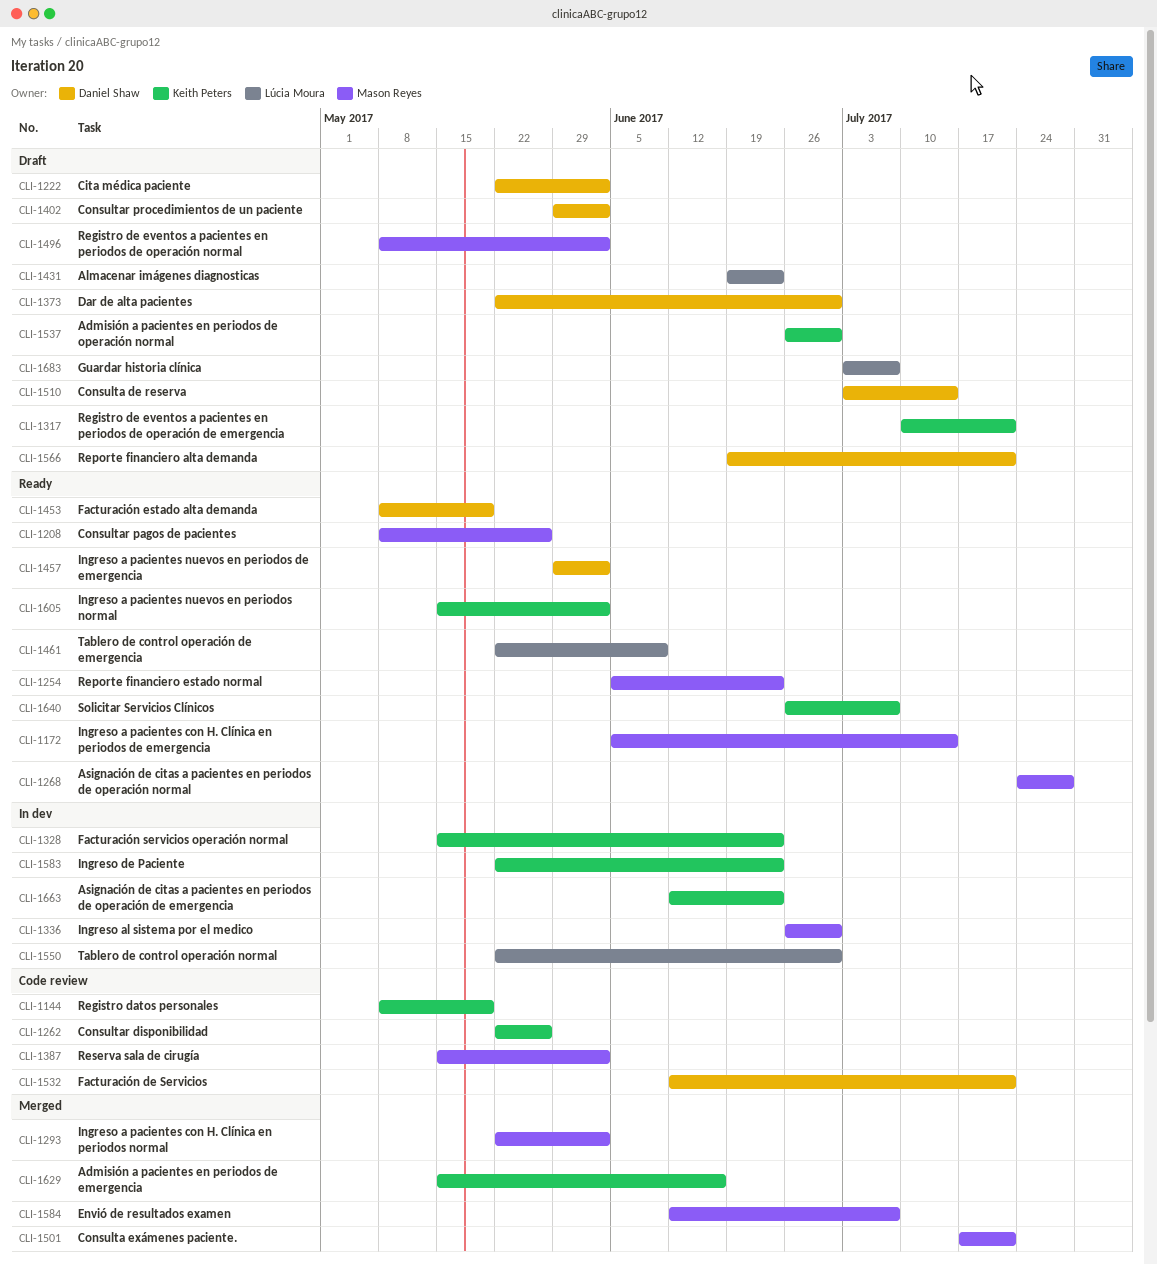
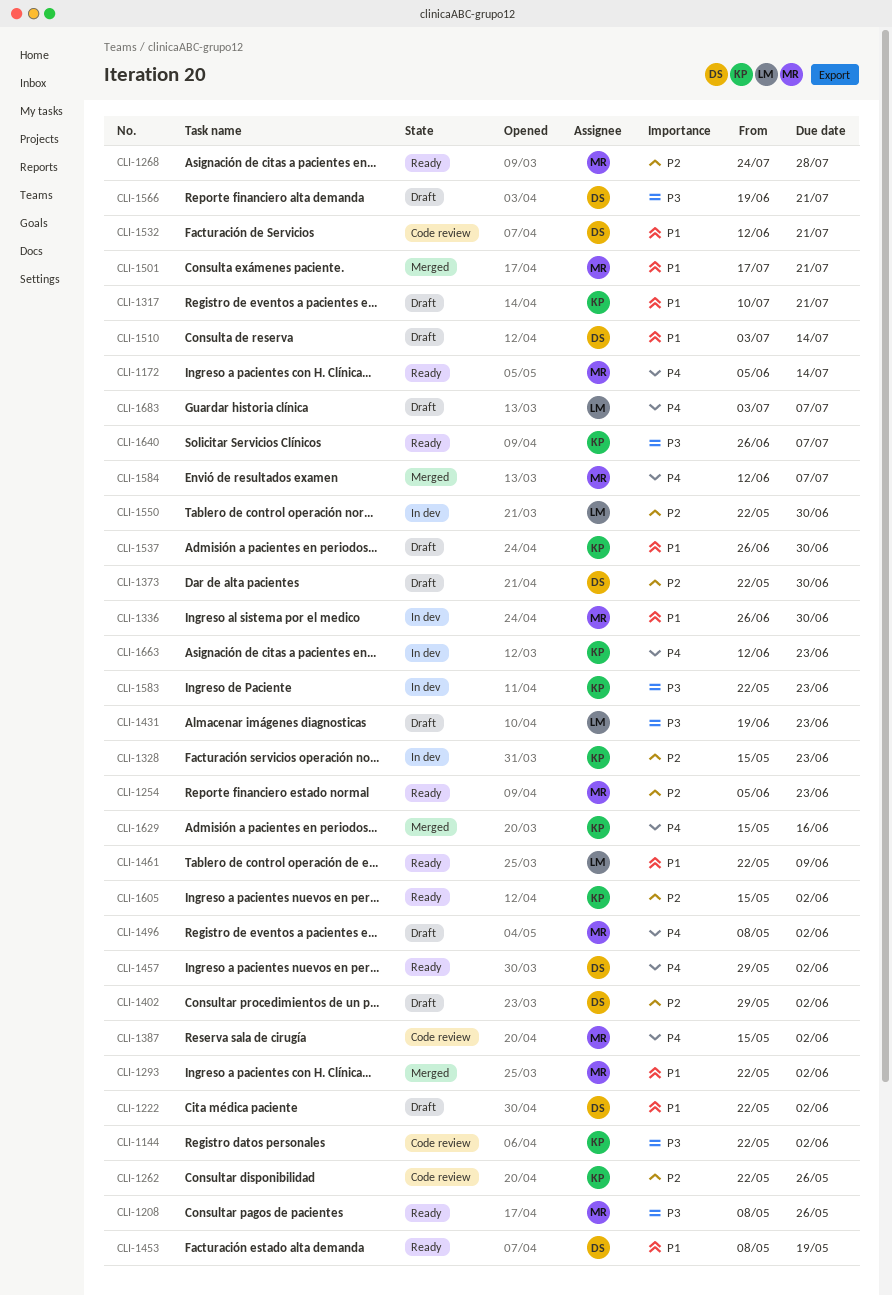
CLI-1144, start: May 8 -> May 22
CLI-1144, due: May 19 -> Jun 2

